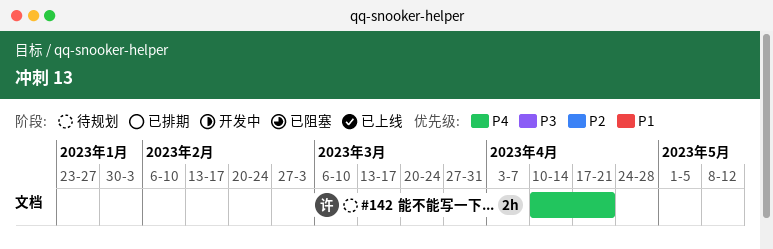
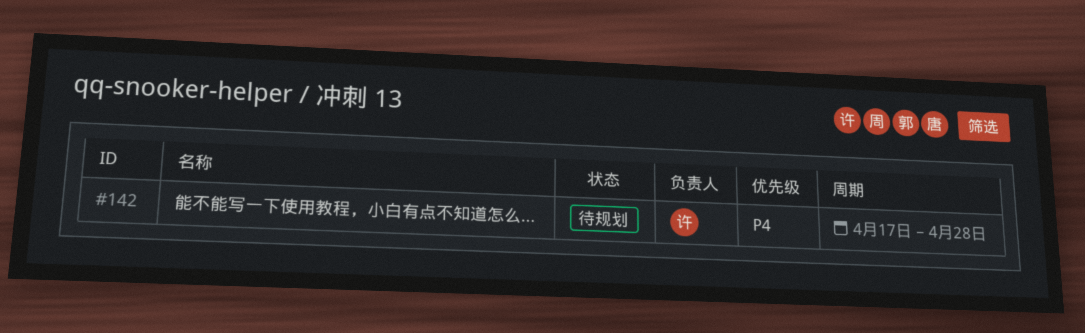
#142, start: Apr 10 -> Apr 17
#142, due: Apr 21 -> Apr 28

